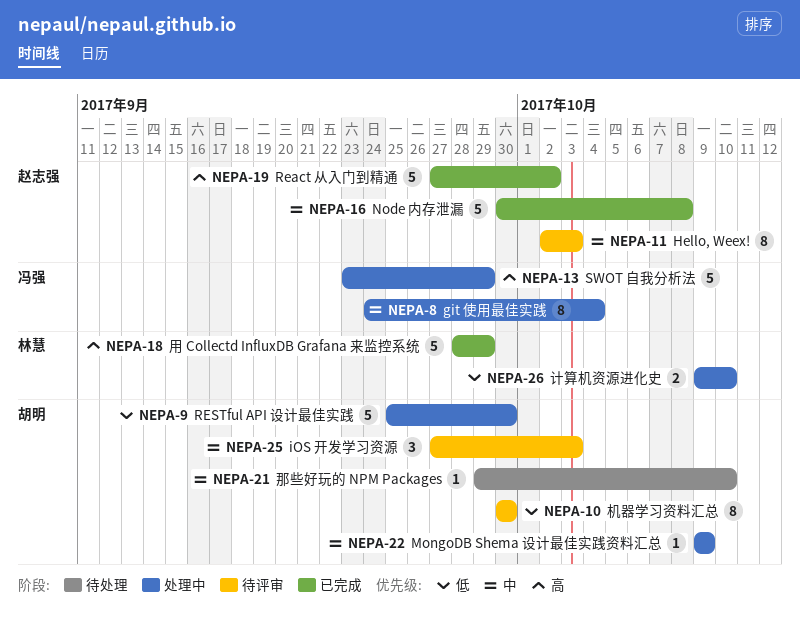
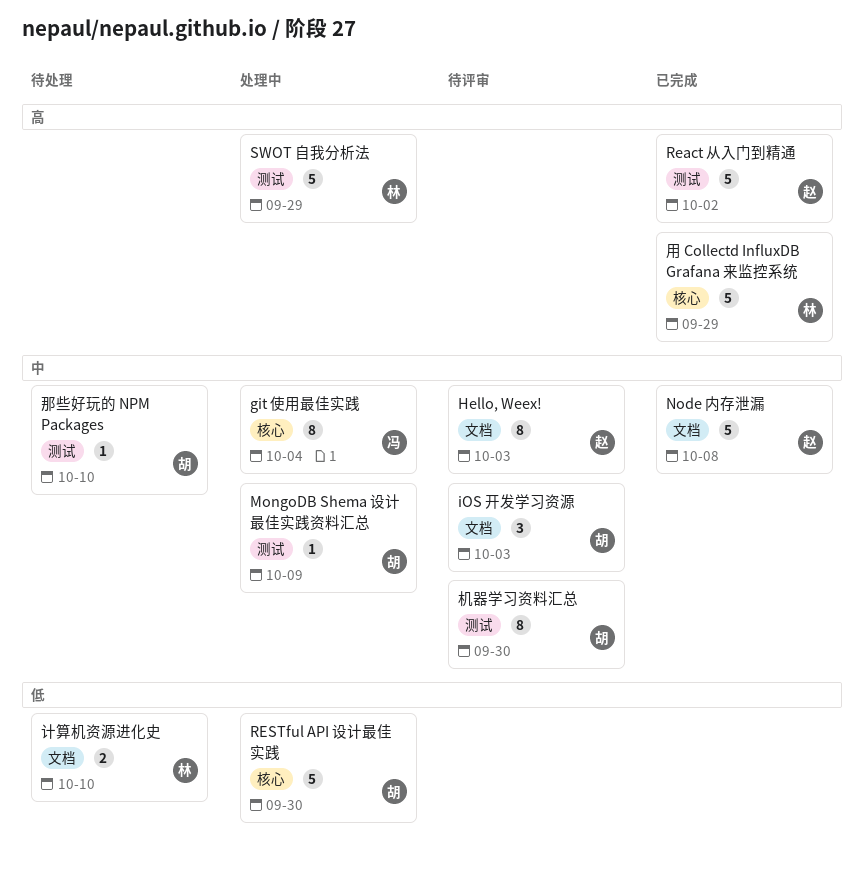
SWOT 自我分析法, owner: 冯强 -> 林慧
机器学习资料汇总, priority: 低 -> 中
计算机资源进化史, status: 处理中 -> 待处理

